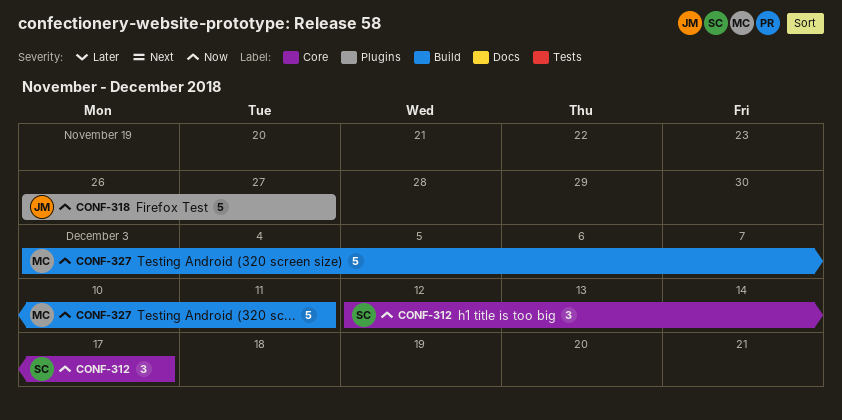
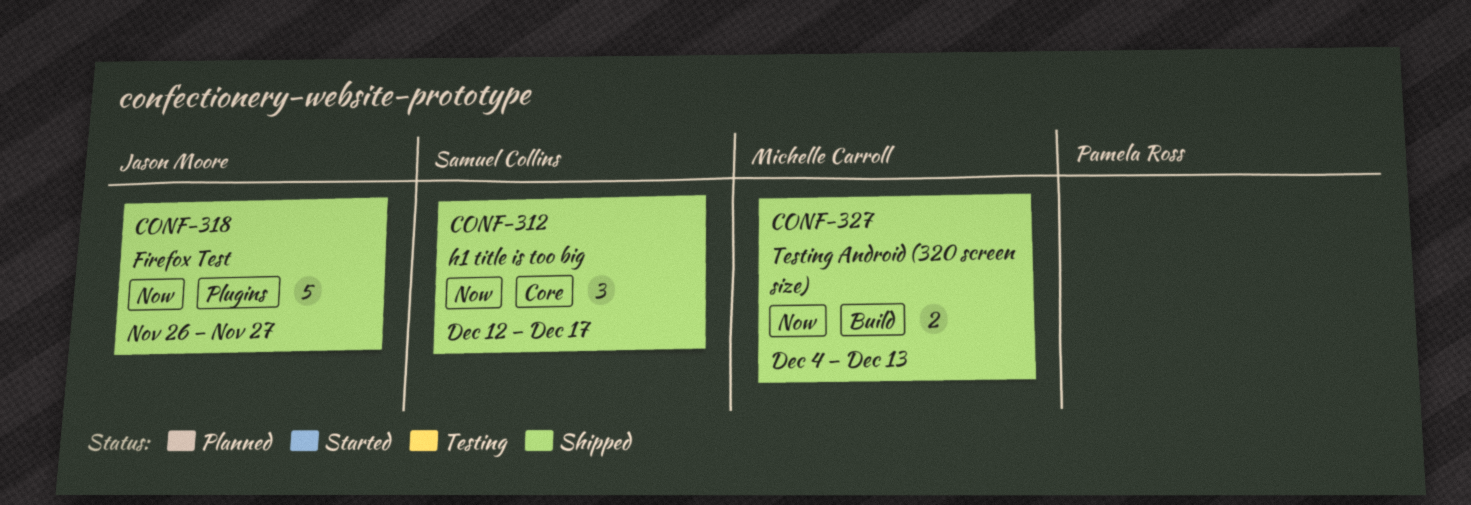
CONF-327, estimate: 5 -> 2
CONF-327, start: Dec 3 -> Dec 4
CONF-327, due: Dec 11 -> Dec 13

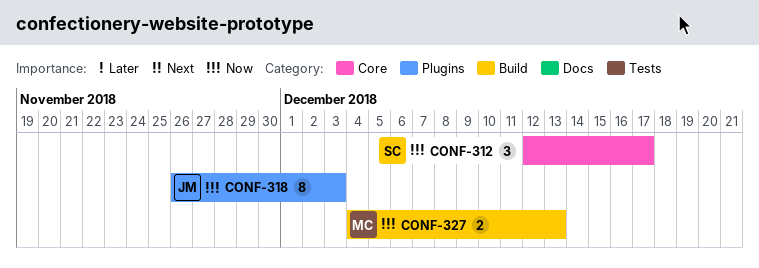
CONF-318, estimate: 5 -> 8
CONF-318, due: Nov 27 -> Dec 3

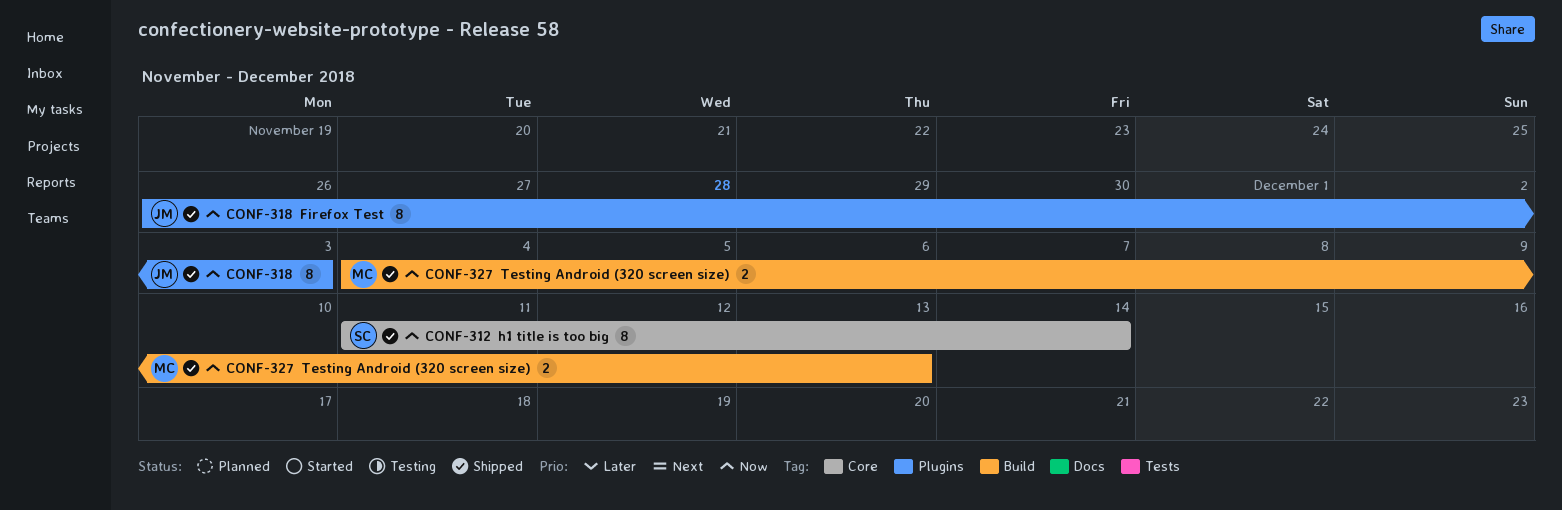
CONF-312, estimate: 3 -> 8
CONF-312, start: Dec 12 -> Dec 11
CONF-312, due: Dec 17 -> Dec 14

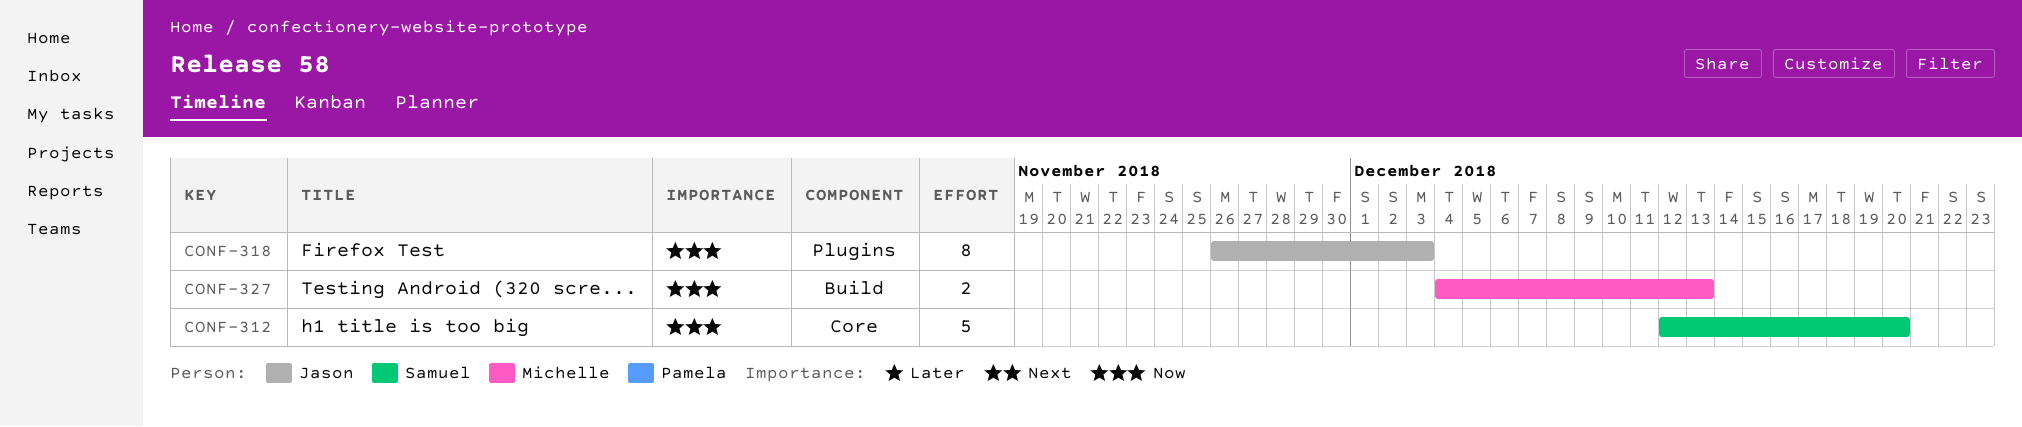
CONF-312, estimate: 8 -> 5
CONF-312, start: Dec 11 -> Dec 12
CONF-312, due: Dec 14 -> Dec 20

